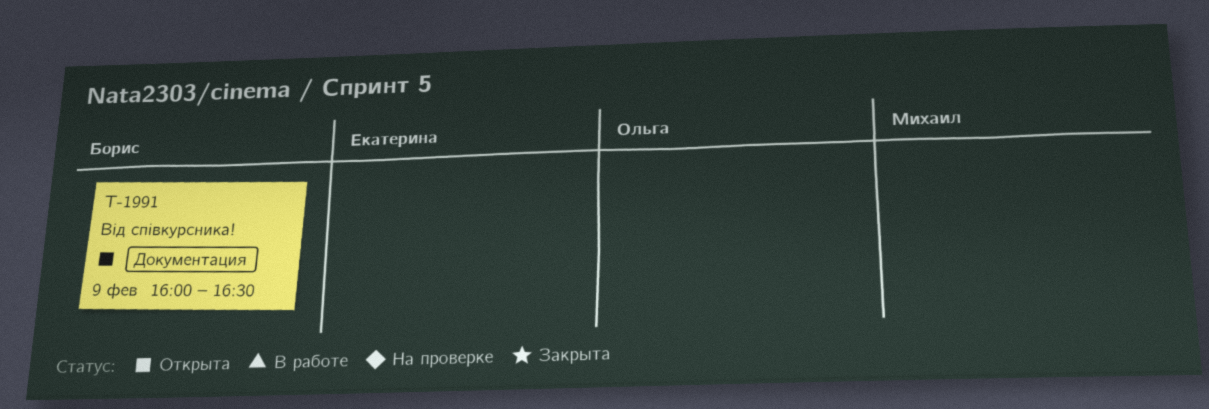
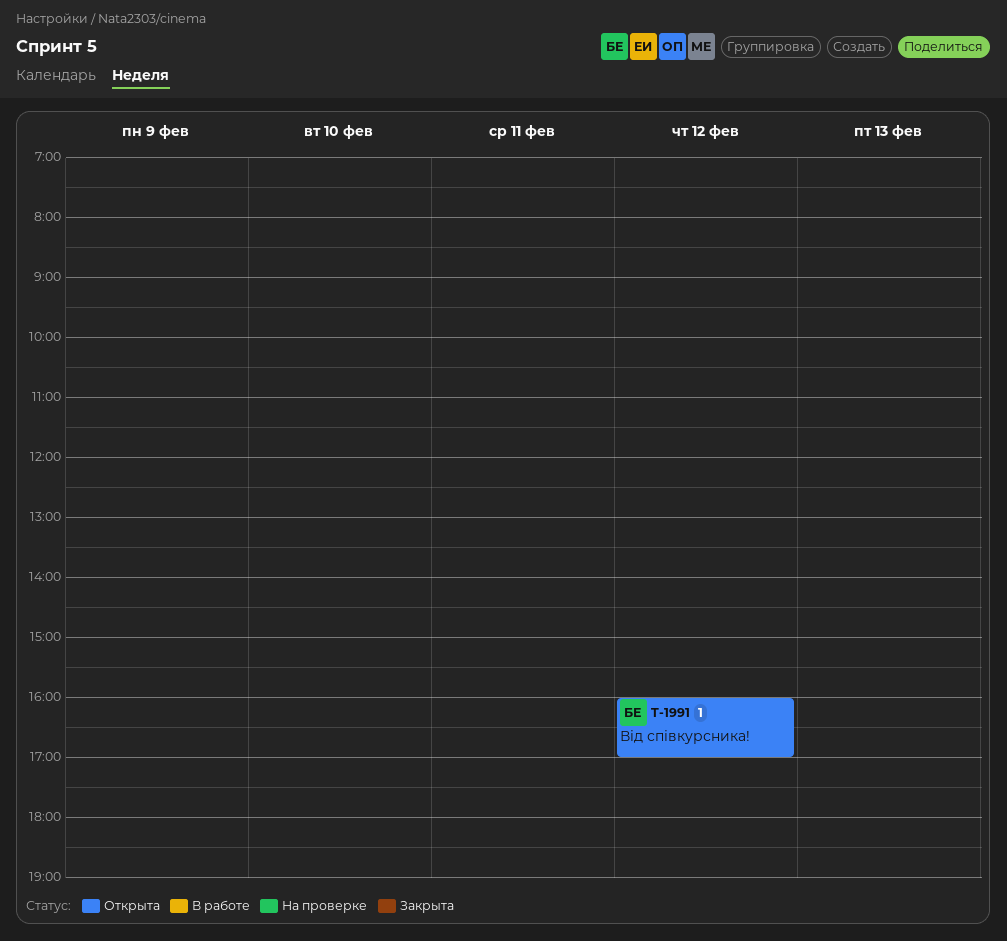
T-1991, day: Feb 9 -> Feb 12
T-1991, ends: 16:30 -> 17:00

